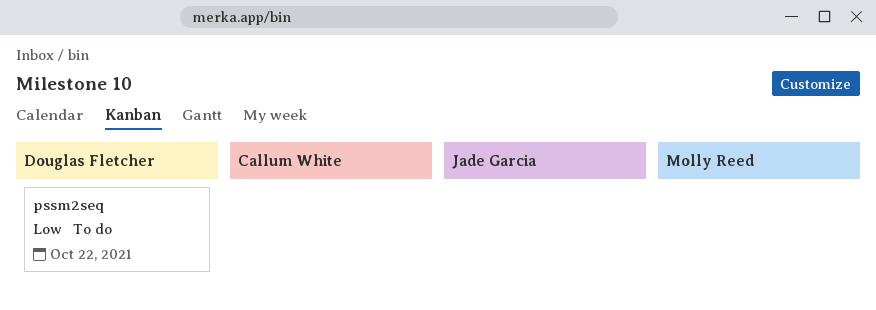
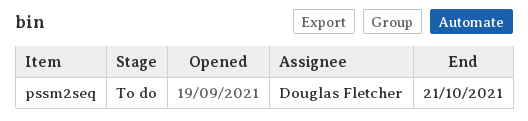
pssm2seq, due: Oct 22 -> Oct 21

